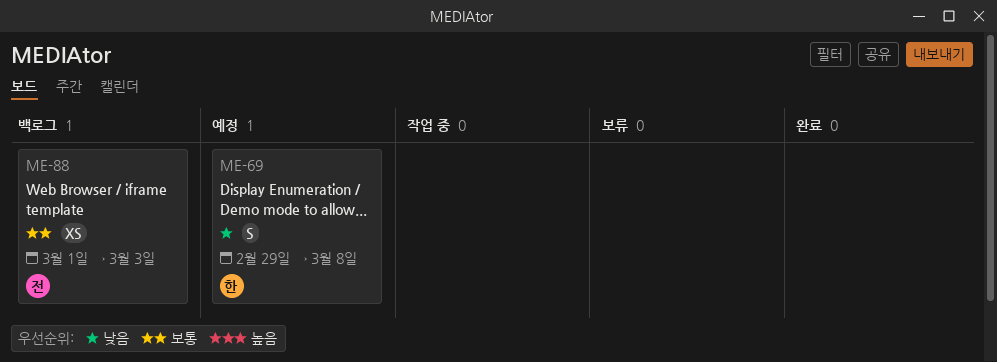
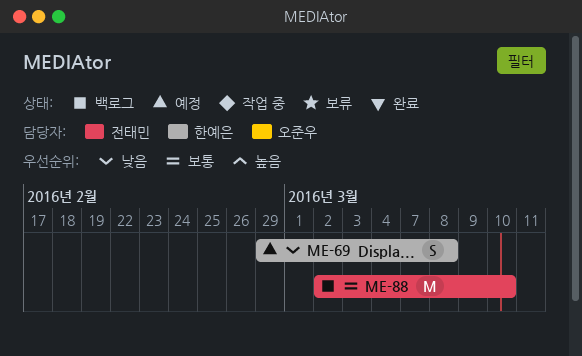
ME-88, estimate: XS -> M
ME-88, start: Mar 1 -> Mar 2
ME-88, due: Mar 3 -> Mar 10

